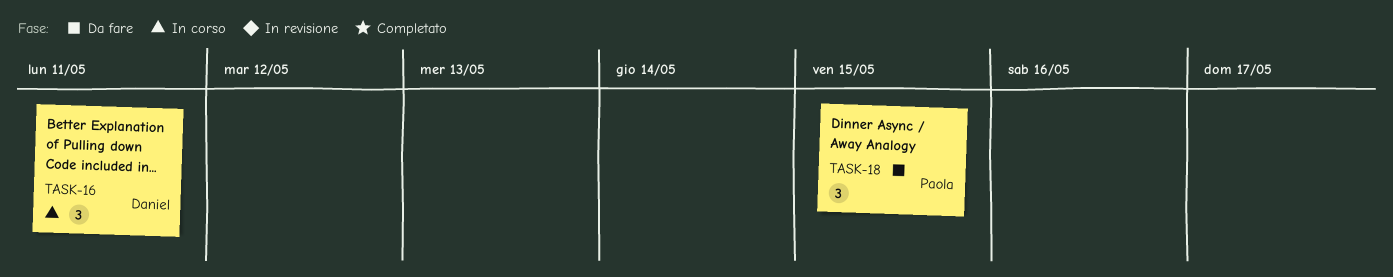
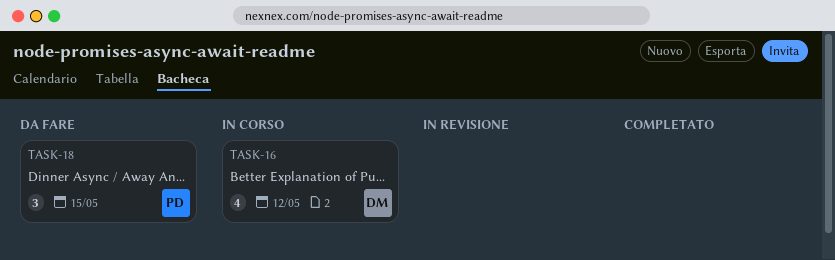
TASK-16, estimate: 3 -> 4
TASK-16, due: May 11 -> May 12

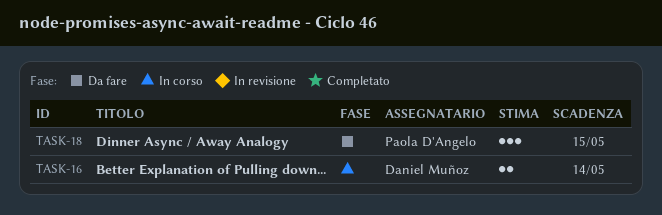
TASK-16, estimate: 4 -> 2
TASK-16, due: May 12 -> May 14

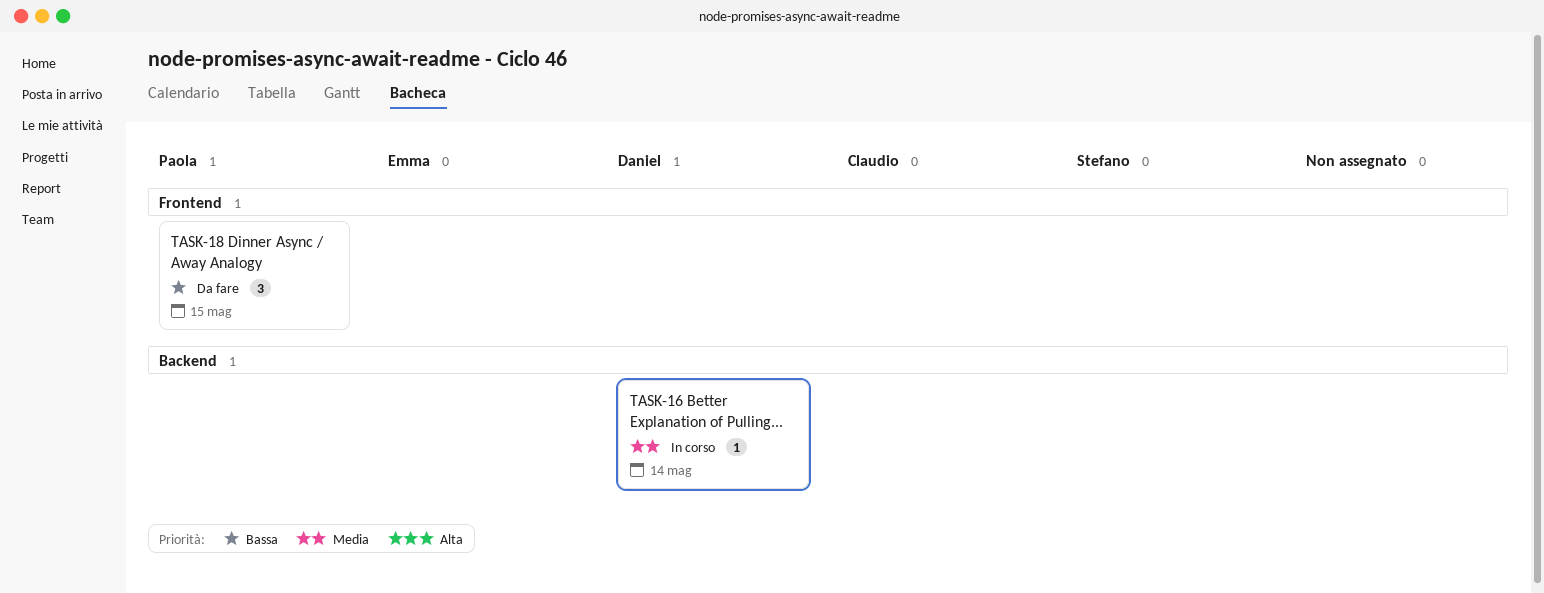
TASK-16, estimate: 2 -> 1

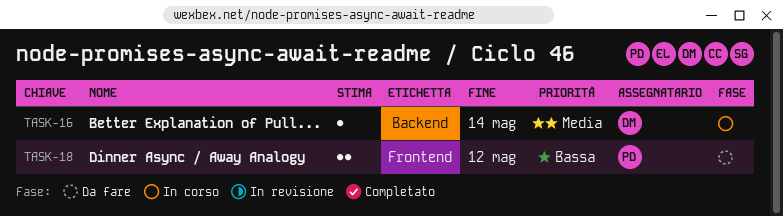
TASK-18, estimate: 3 -> 2
TASK-18, due: May 15 -> May 12

